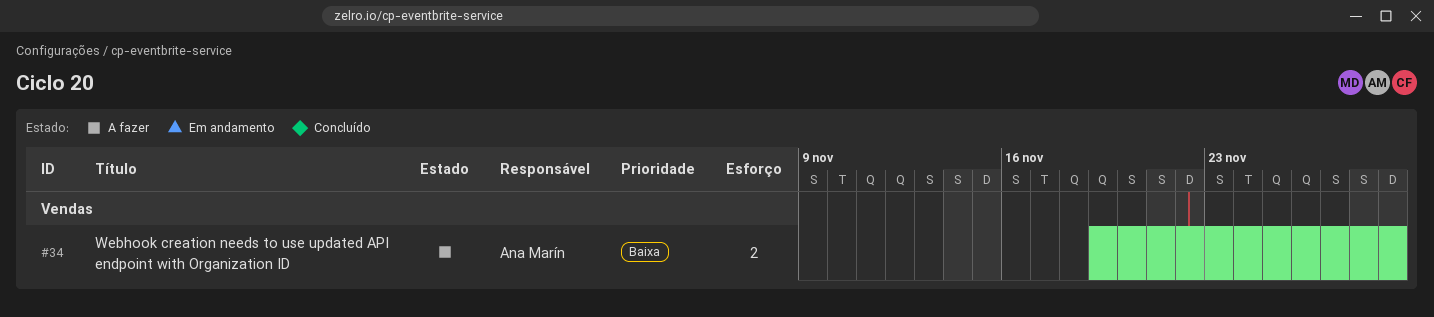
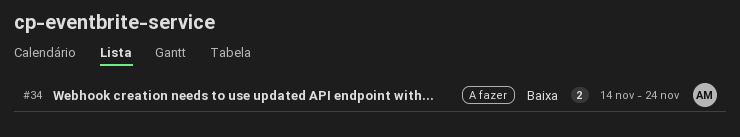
#34, start: Nov 19 -> Nov 14
#34, due: Nov 29 -> Nov 24

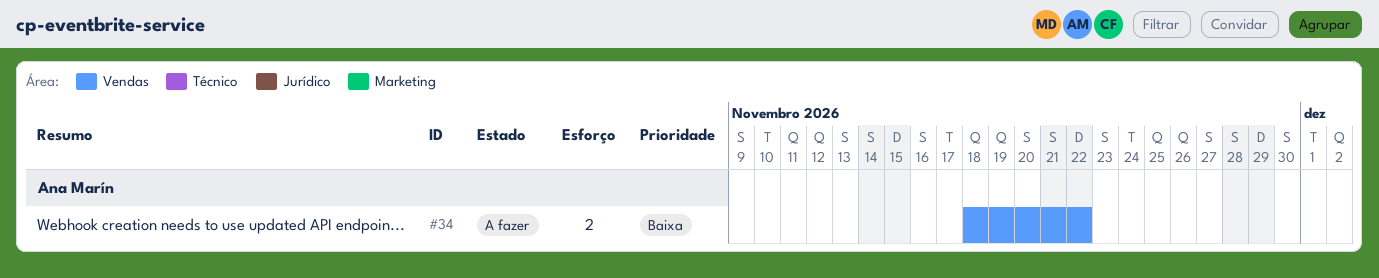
#34, start: Nov 14 -> Nov 18
#34, due: Nov 24 -> Nov 22

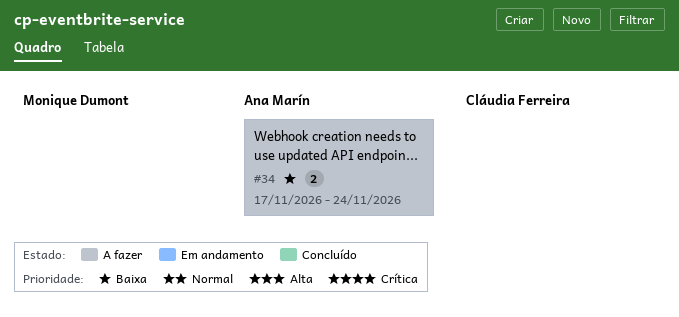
#34, start: Nov 18 -> Nov 17
#34, due: Nov 22 -> Nov 24

